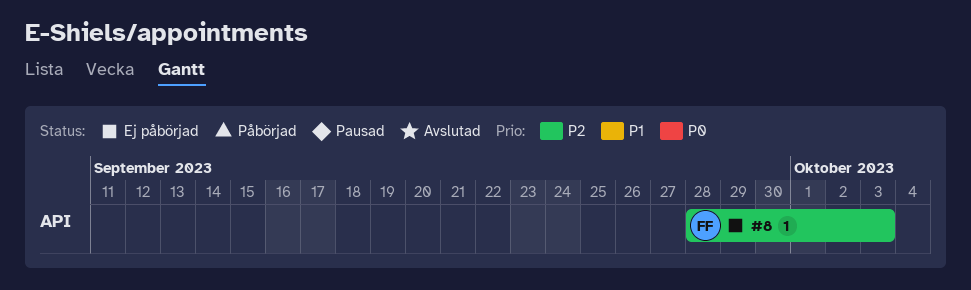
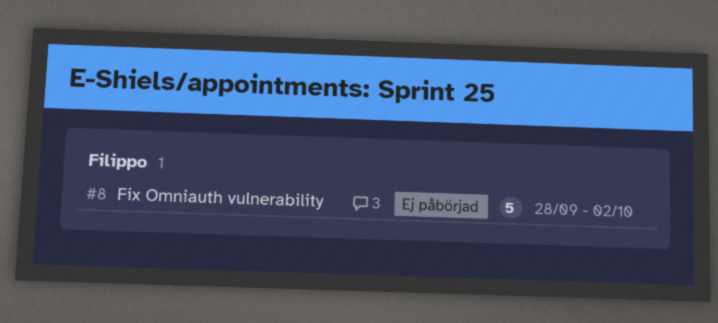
#8, estimate: 1 -> 5
#8, due: Oct 3 -> Oct 2

